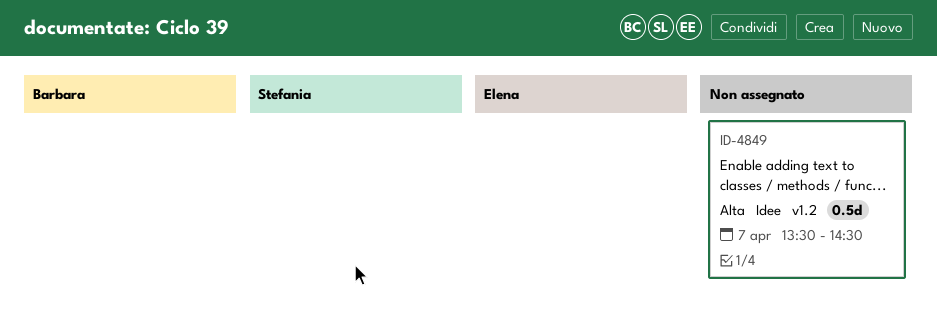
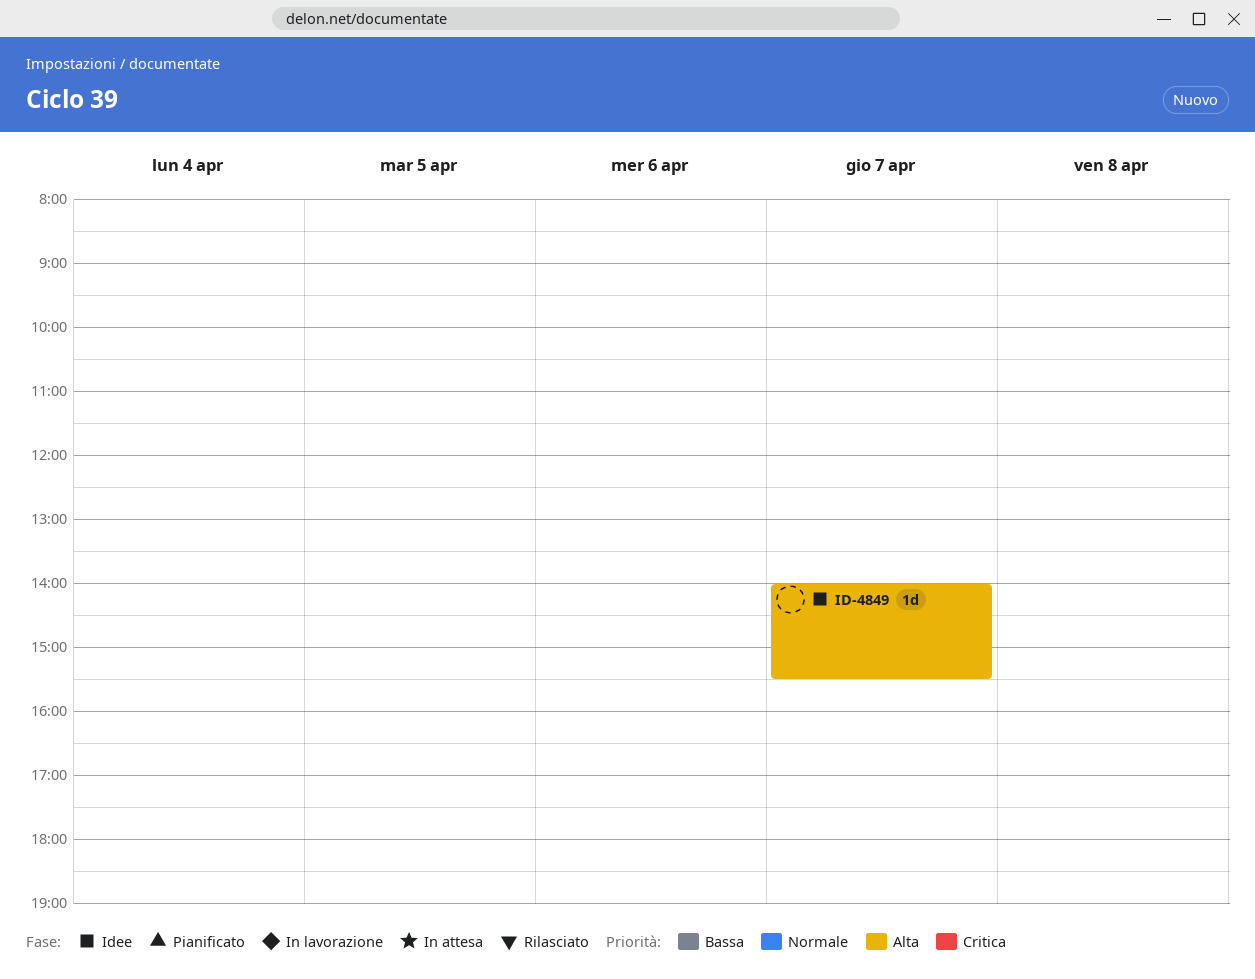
ID-4849, estimate: 0.5d -> 1d
ID-4849, begins: 13:30 -> 14:00
ID-4849, ends: 14:30 -> 15:30

